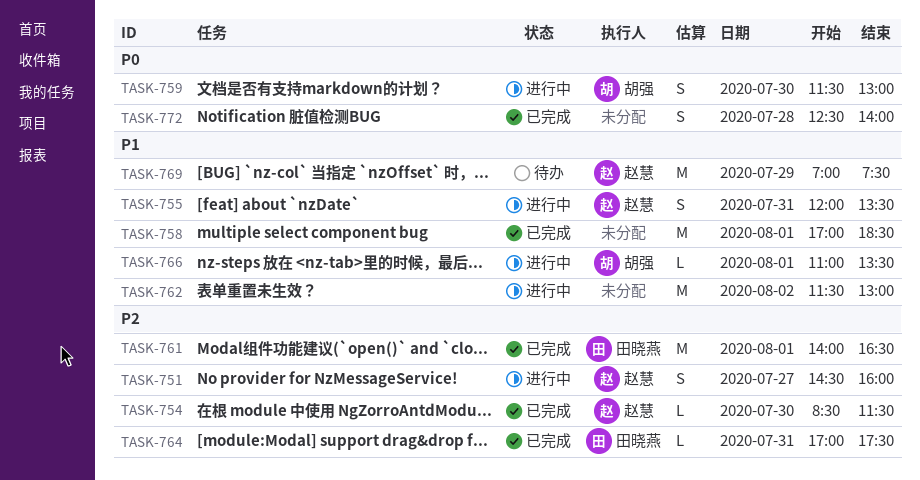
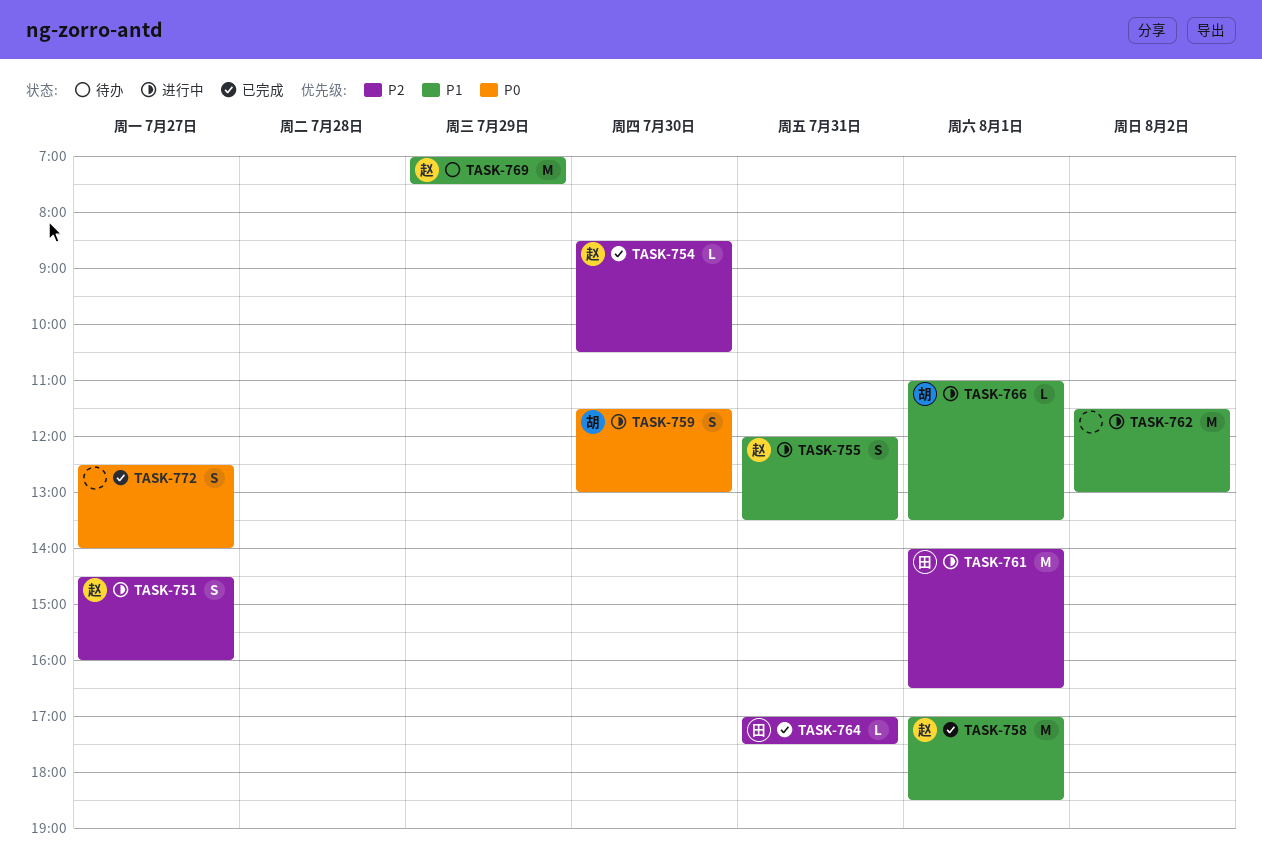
TASK-754, ends: 11:30 -> 10:30
TASK-758, owner: none -> 赵慧
TASK-761, status: 已完成 -> 进行中
TASK-772, day: Jul 28 -> Jul 27

